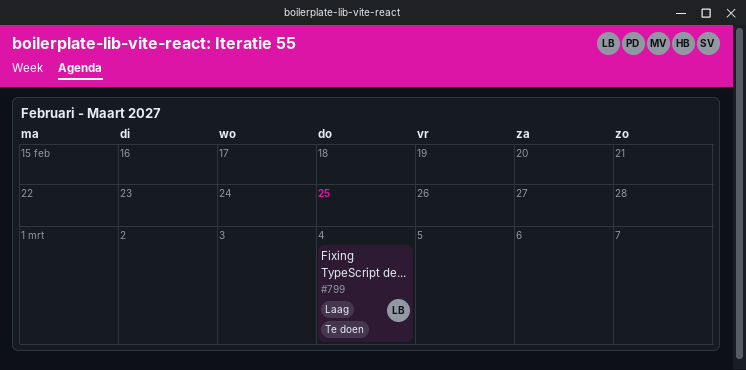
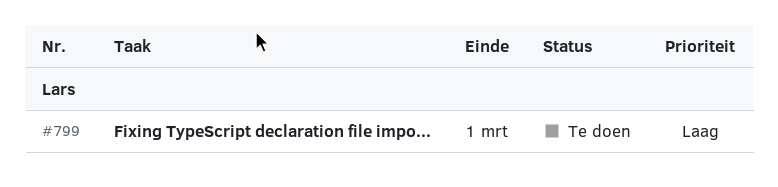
#799, due: Mar 4 -> Mar 1

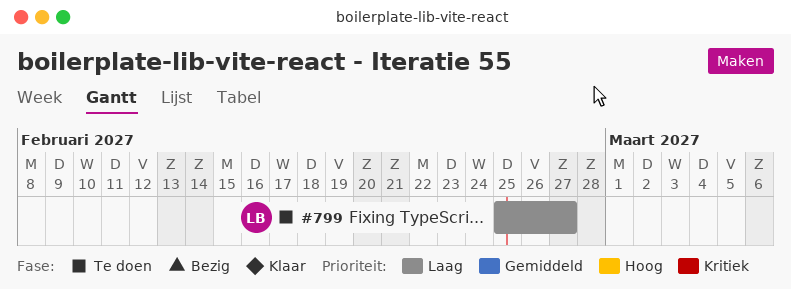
#799, due: Mar 1 -> Feb 27

